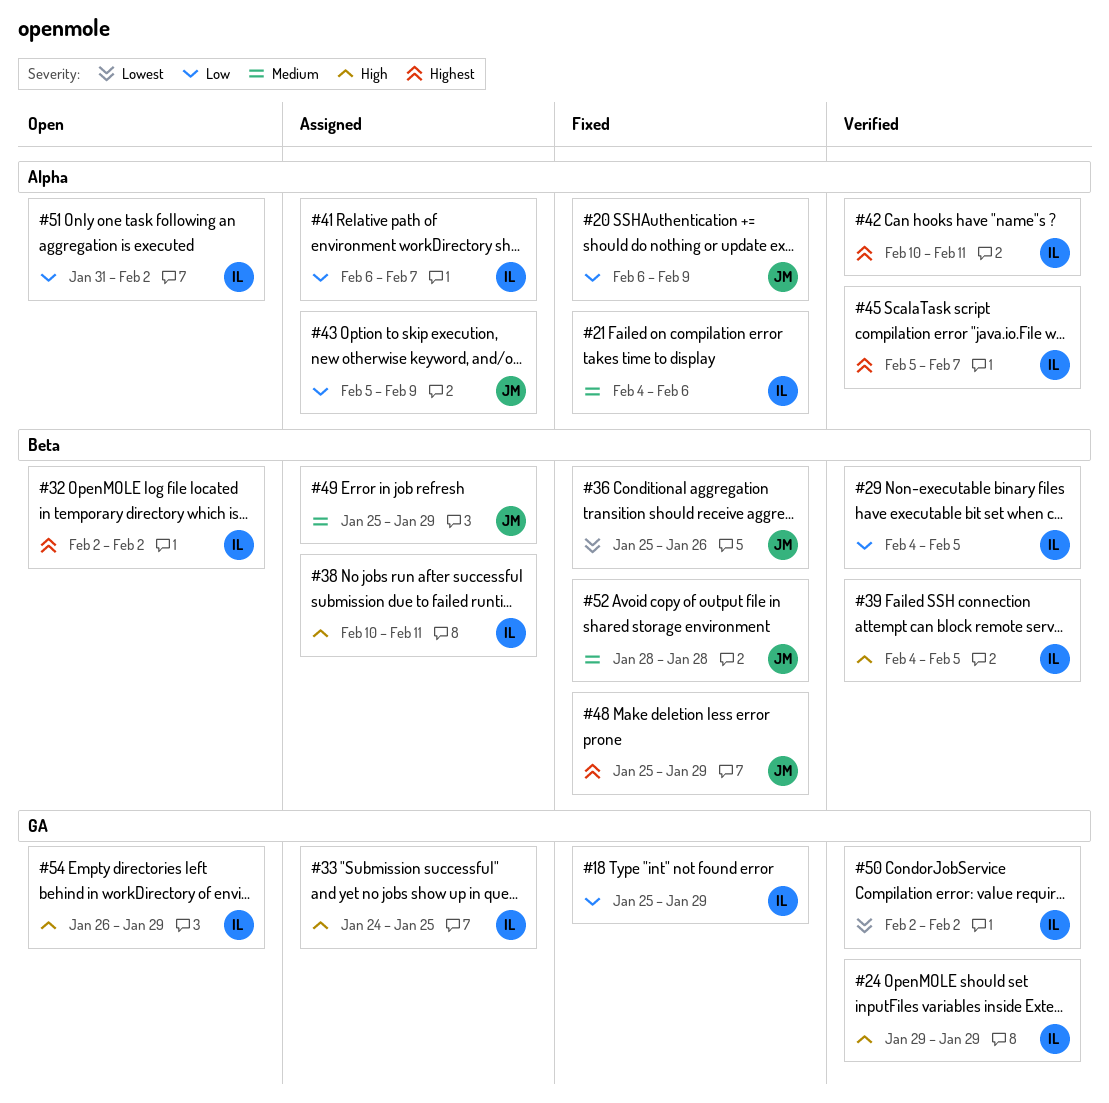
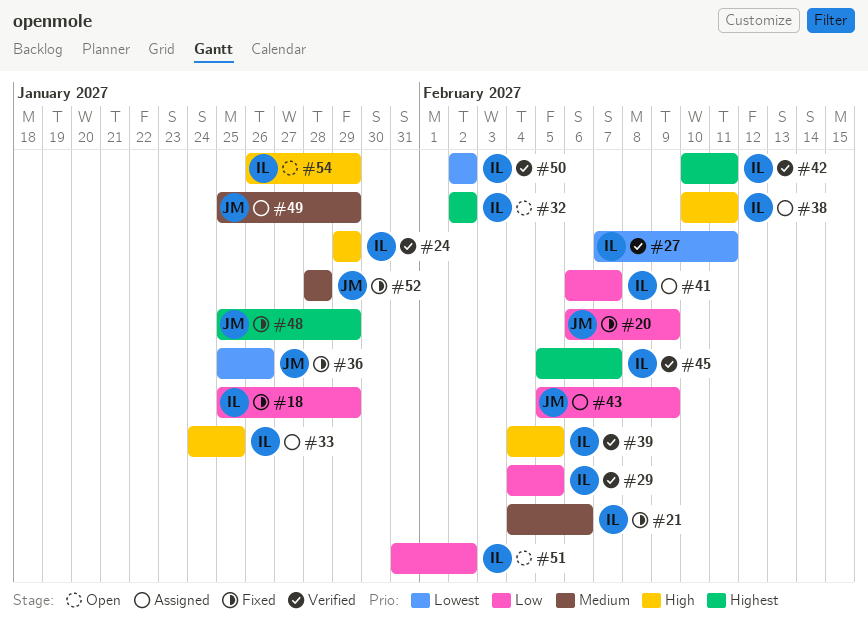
#27: none -> present

